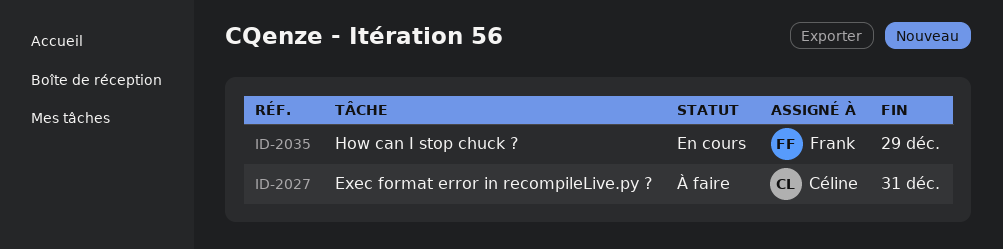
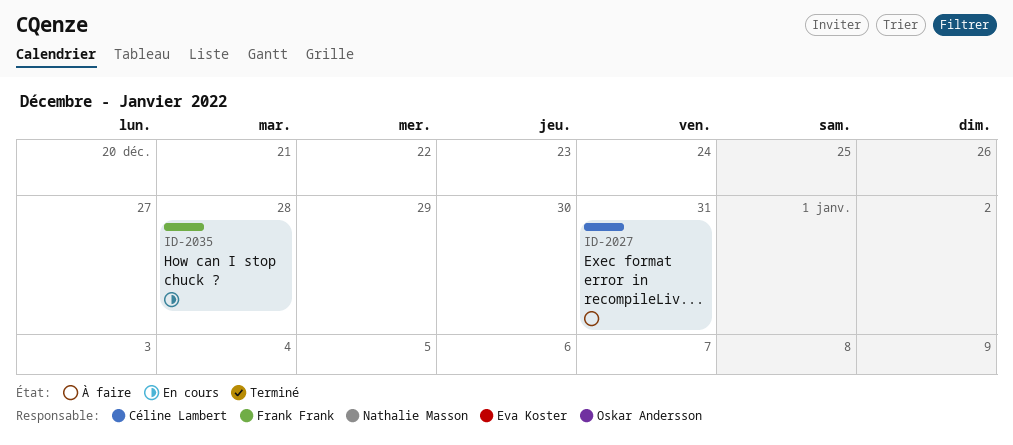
ID-2035, due: Dec 29 -> Dec 28

